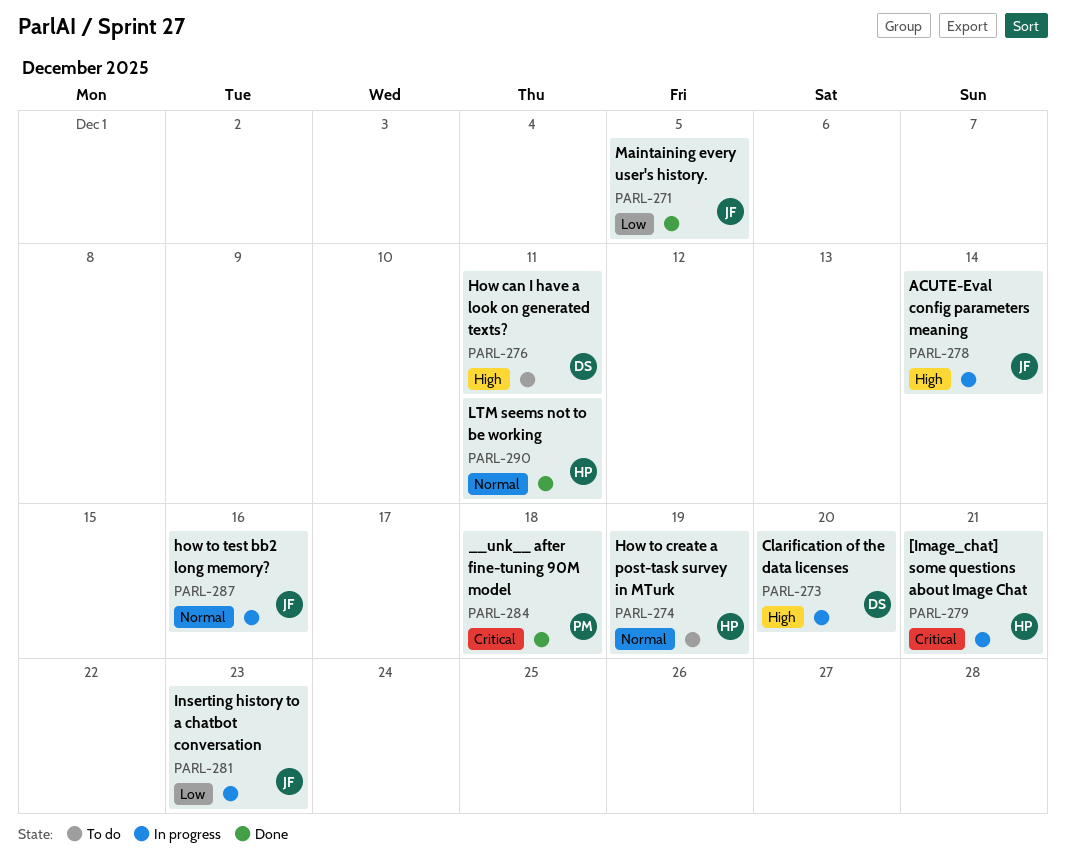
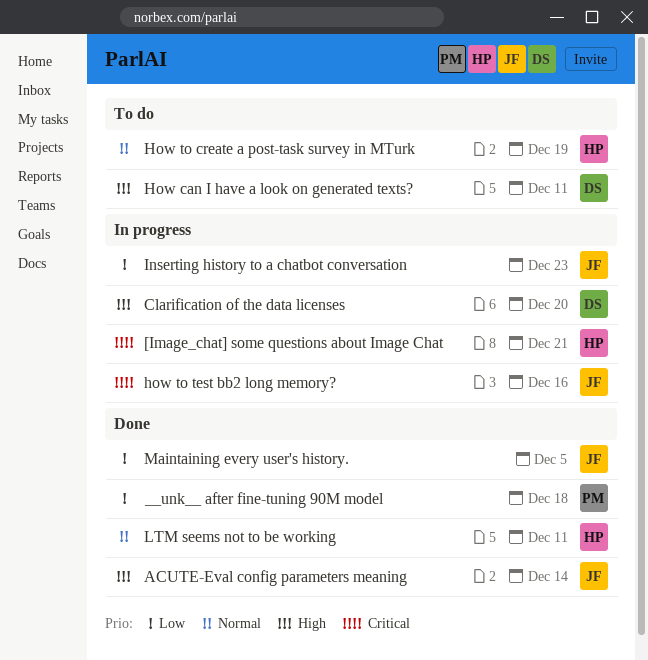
__unk__ after fine-tuning 90M model, priority: Critical -> Low
ACUTE-Eval config parameters meaning, status: In progress -> Done
how to test bb2 long memory?, priority: Normal -> Critical

